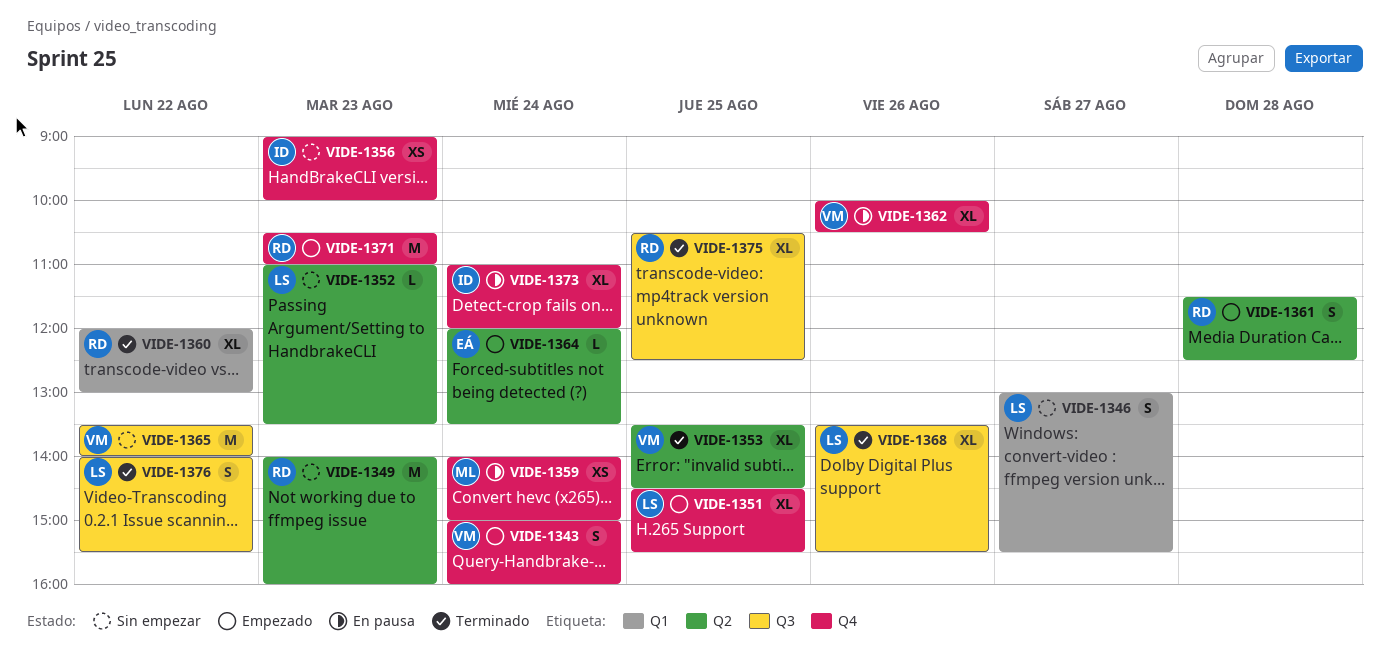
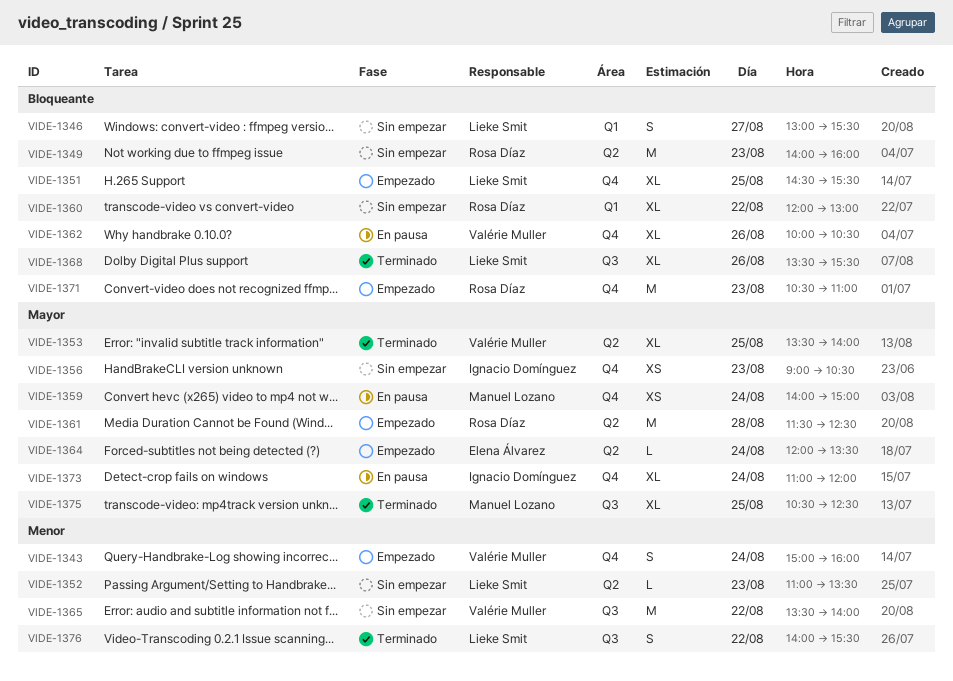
VIDE-1353, ends: 14:30 -> 14:00
VIDE-1356, ends: 10:00 -> 10:30
VIDE-1360, status: Terminado -> Sin empezar
VIDE-1361, estimate: S -> M
VIDE-1375, owner: Rosa Díaz -> Manuel Lozano

